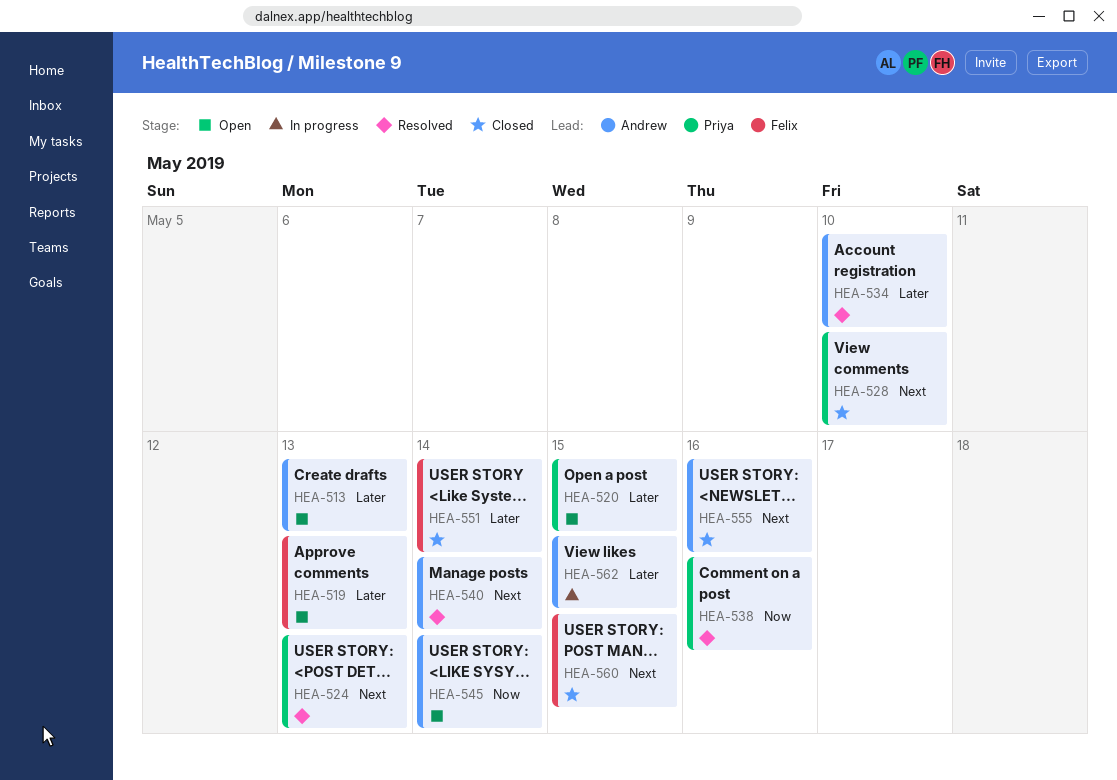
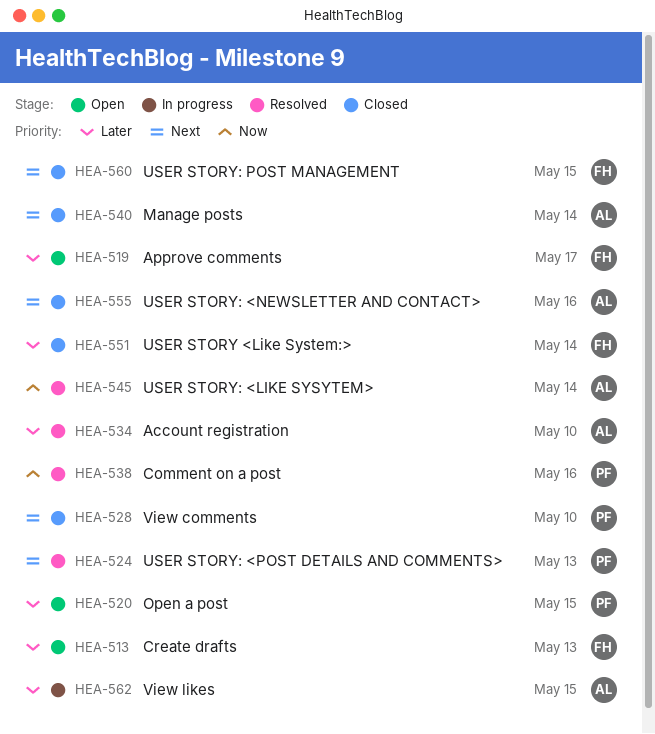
HEA-513, owner: Andrew -> Felix
HEA-519, due: May 13 -> May 17
HEA-540, status: Resolved -> Closed
HEA-545, status: Open -> Resolved

